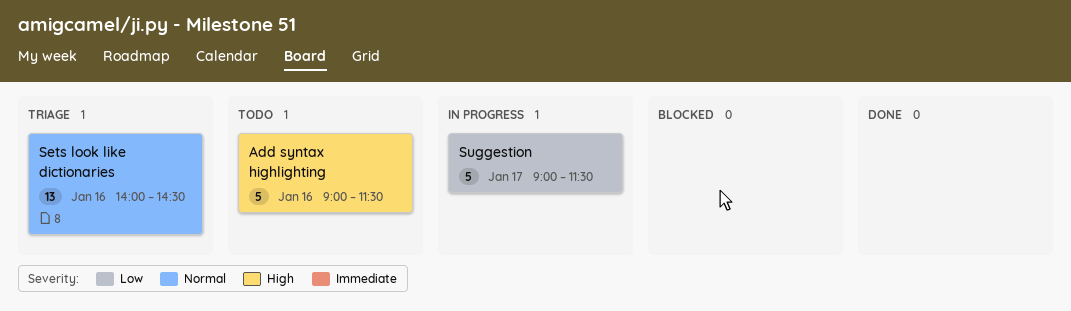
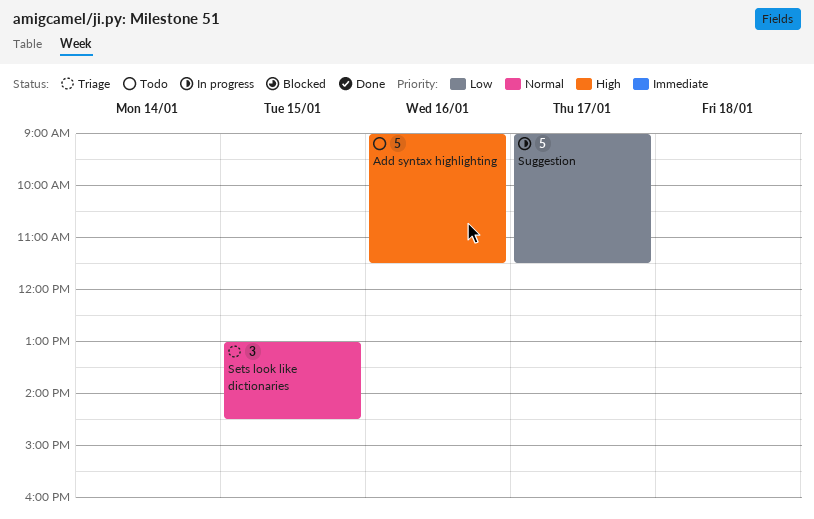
Sets look like dictionaries, estimate: 13 -> 3
Sets look like dictionaries, day: Jan 16 -> Jan 15
Sets look like dictionaries, begins: 14:00 -> 13:00

